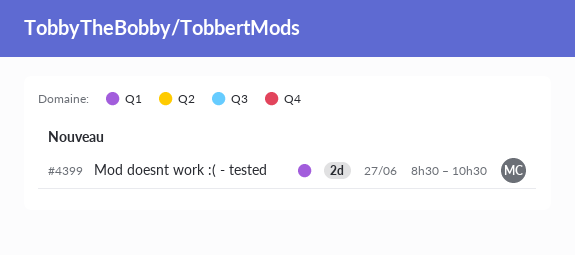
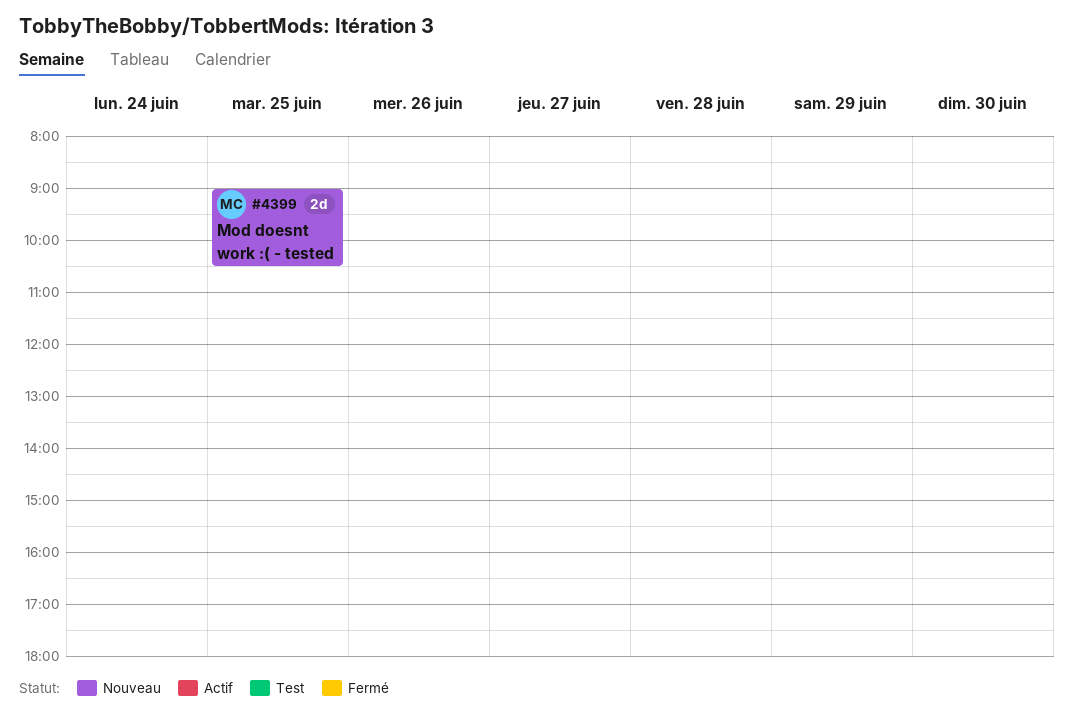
#4399, day: Jun 27 -> Jun 25
#4399, begins: 08:30 -> 09:00

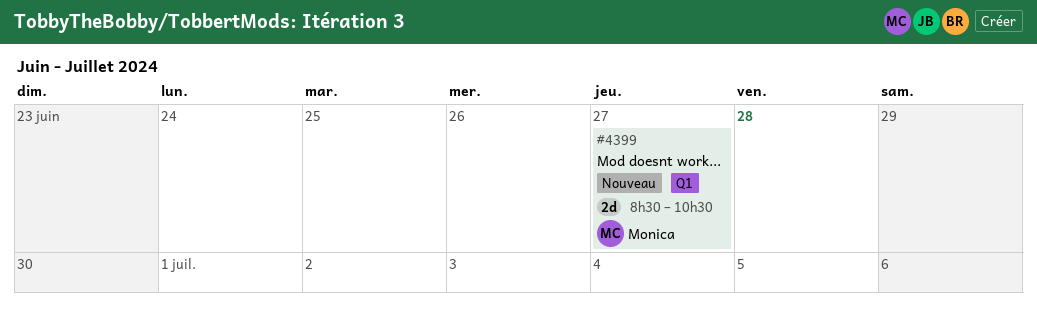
#4399, day: Jun 25 -> Jun 27
#4399, begins: 09:00 -> 08:30

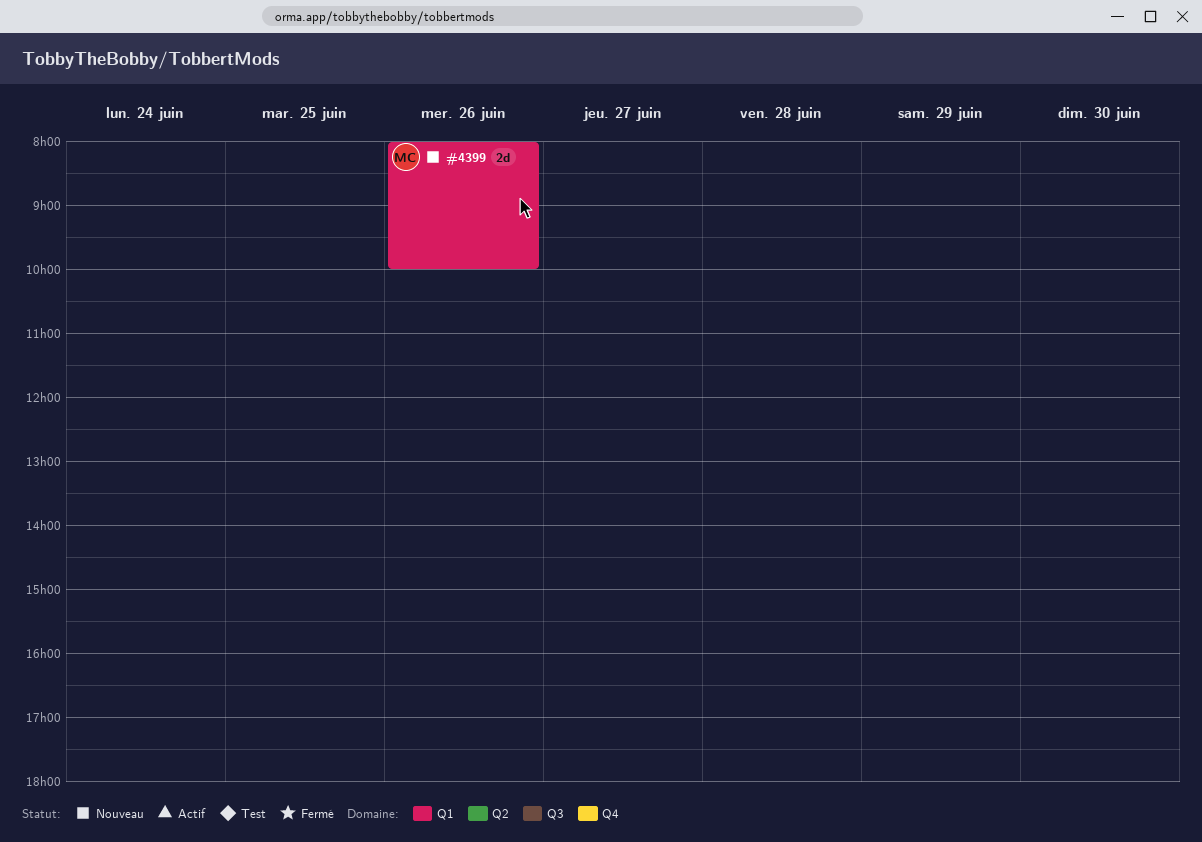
#4399, day: Jun 27 -> Jun 26
#4399, begins: 08:30 -> 08:00
#4399, ends: 10:30 -> 10:00

